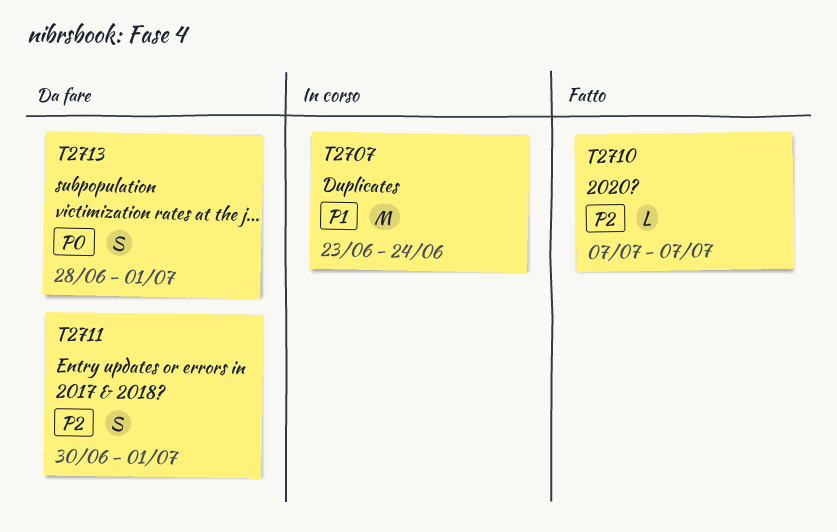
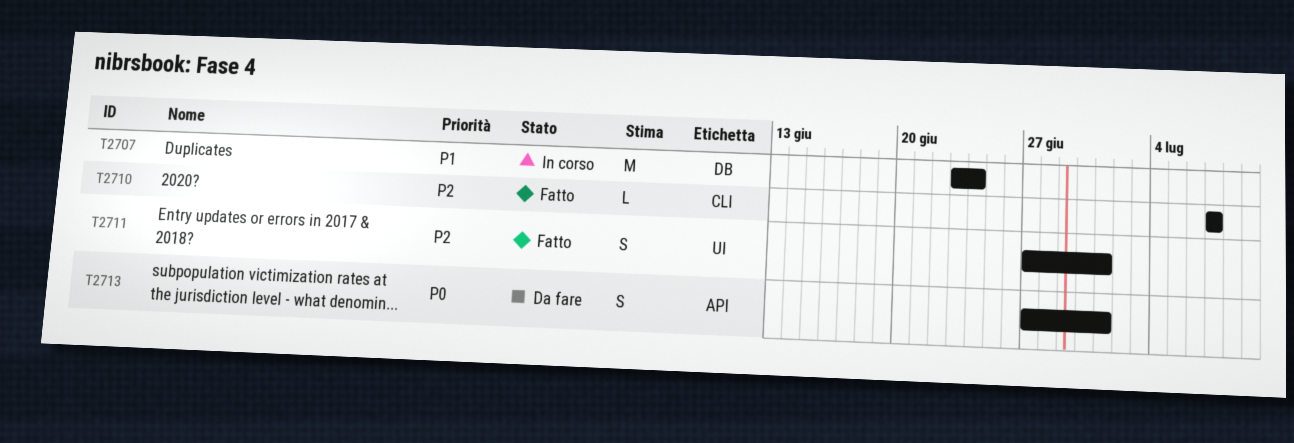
T2711, status: Da fare -> Fatto
T2711, start: Jun 30 -> Jun 27
T2713, start: Jun 28 -> Jun 27

